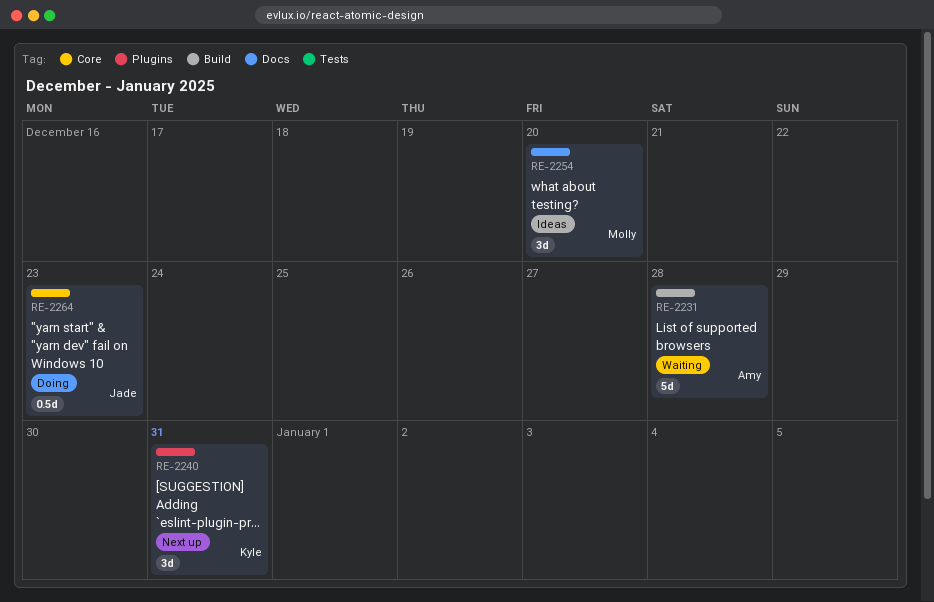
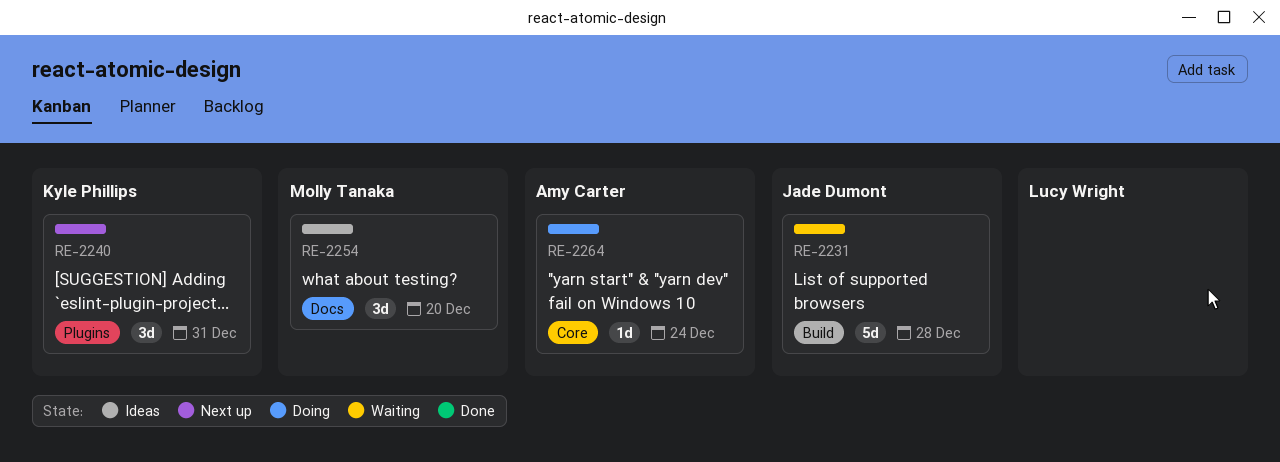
RE-2231, owner: Amy Carter -> Jade Dumont
RE-2264, owner: Jade Dumont -> Amy Carter
RE-2264, estimate: 0.5d -> 1d
RE-2264, due: Dec 23 -> Dec 24

